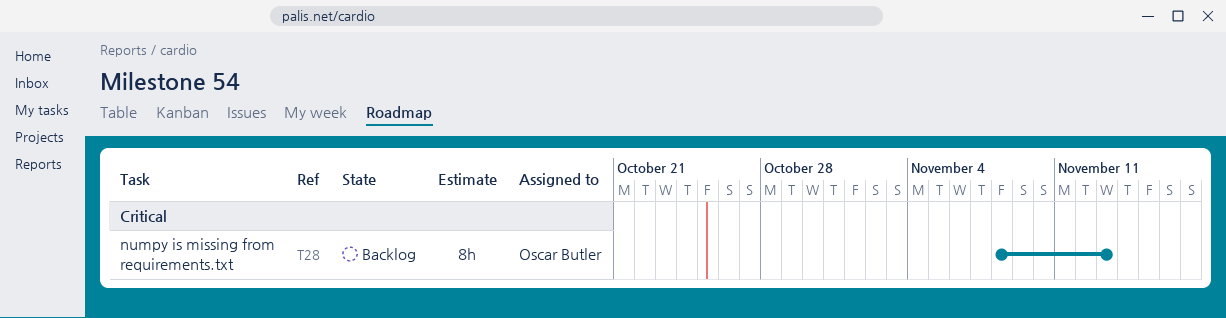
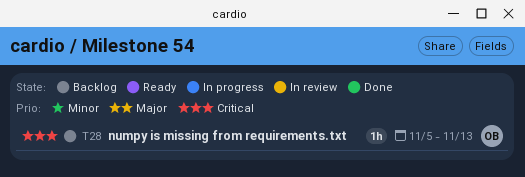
T28, estimate: 8h -> 1h
T28, start: Nov 8 -> Nov 5

